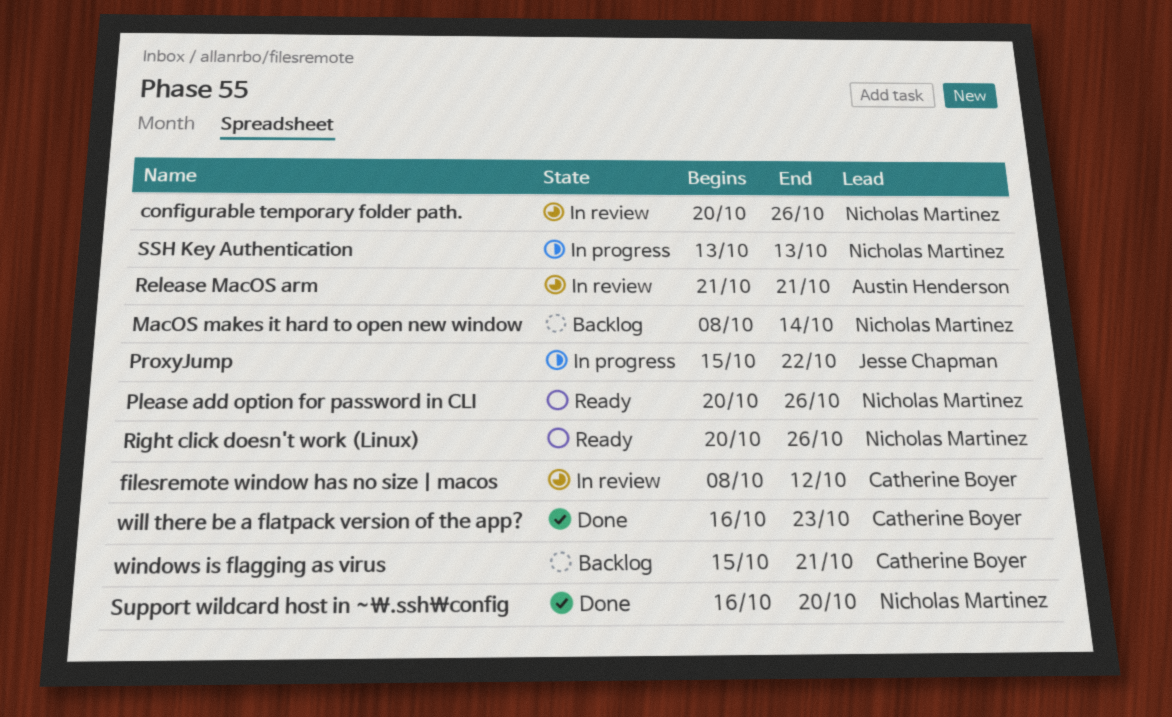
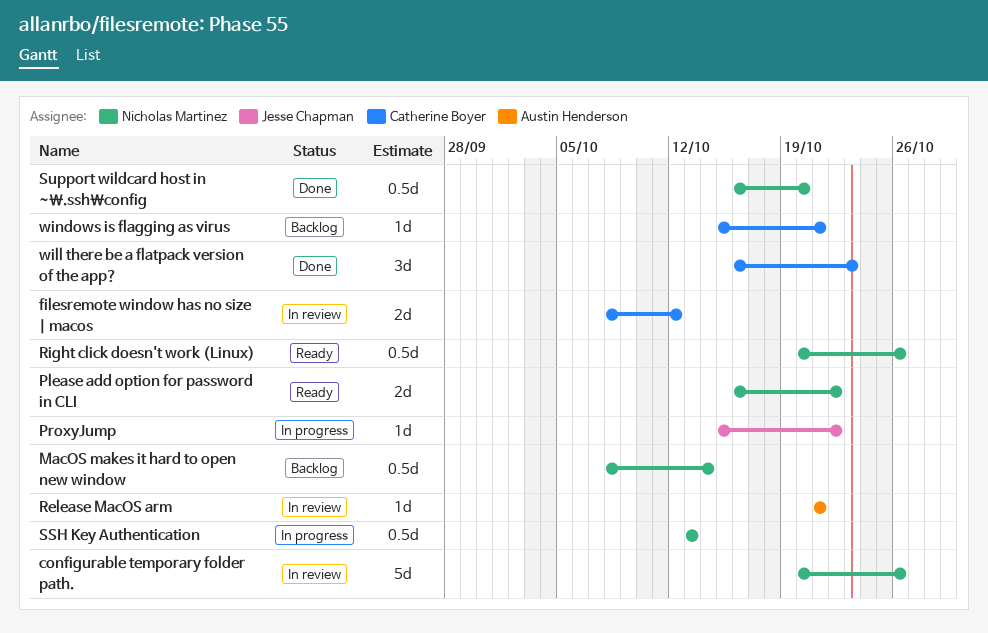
Please add option for password in CLI, start: Oct 20 -> Oct 16
Please add option for password in CLI, due: Oct 26 -> Oct 22

